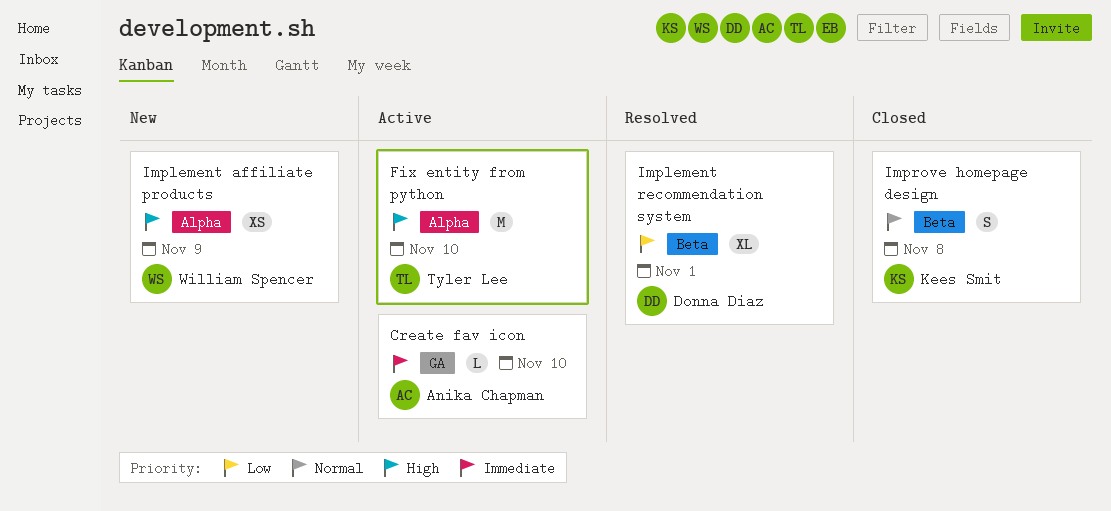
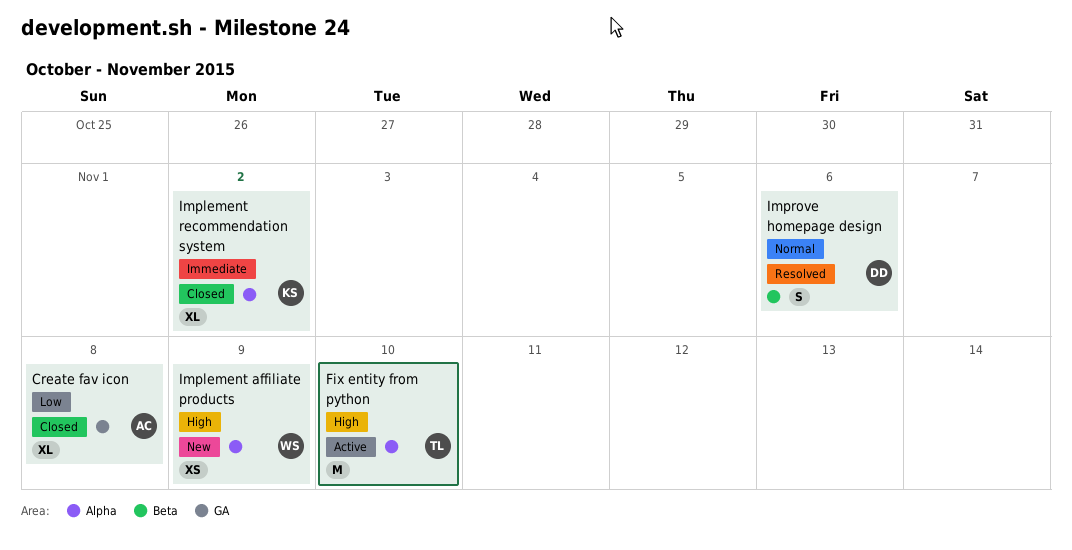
Create fav icon, status: Active -> Closed
Create fav icon, priority: Immediate -> Low
Create fav icon, estimate: L -> XL
Create fav icon, due: Nov 10 -> Nov 8
Implement recommendation system, status: Resolved -> Closed
Implement recommendation system, owner: Donna Diaz -> Kees Smit
Implement recommendation system, priority: Low -> Immediate
Implement recommendation system, label: Beta -> Alpha
Implement recommendation system, due: Nov 1 -> Nov 2
Improve homepage design, status: Closed -> Resolved
Improve homepage design, owner: Kees Smit -> Donna Diaz
Improve homepage design, due: Nov 8 -> Nov 6

